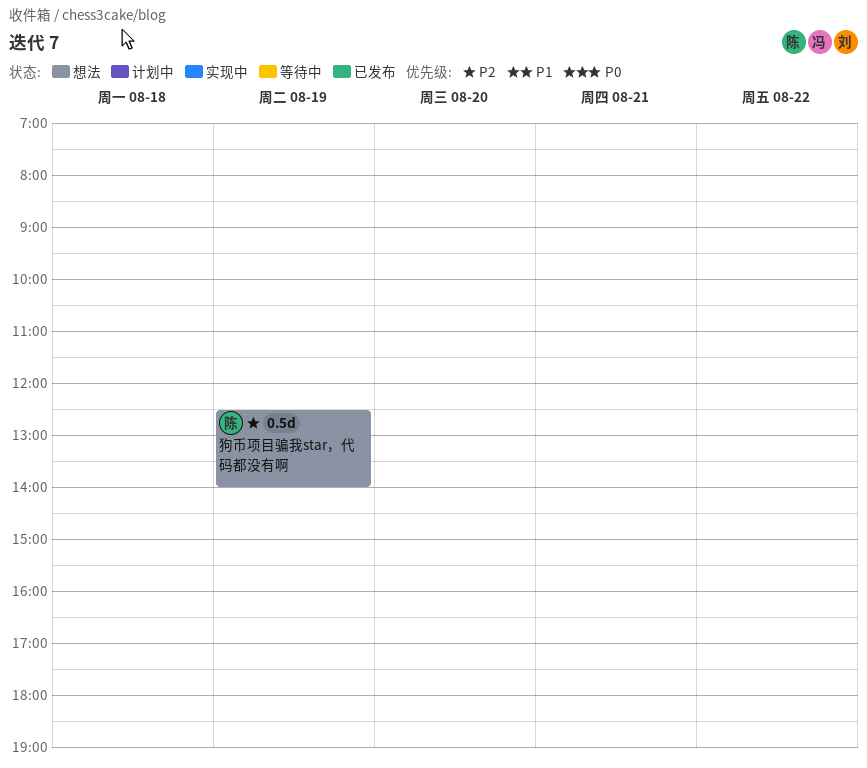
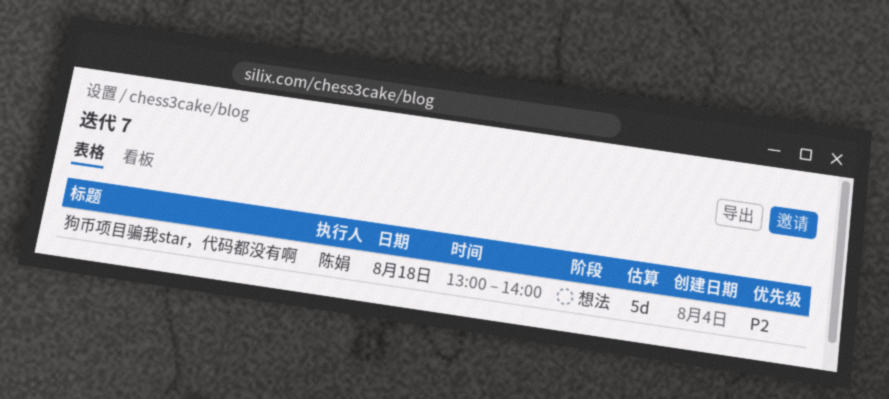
狗币项目骗我star，代码都没有啊, estimate: 0.5d -> 5d
狗币项目骗我star，代码都没有啊, day: Aug 19 -> Aug 18
狗币项目骗我star，代码都没有啊, begins: 12:30 -> 13:00

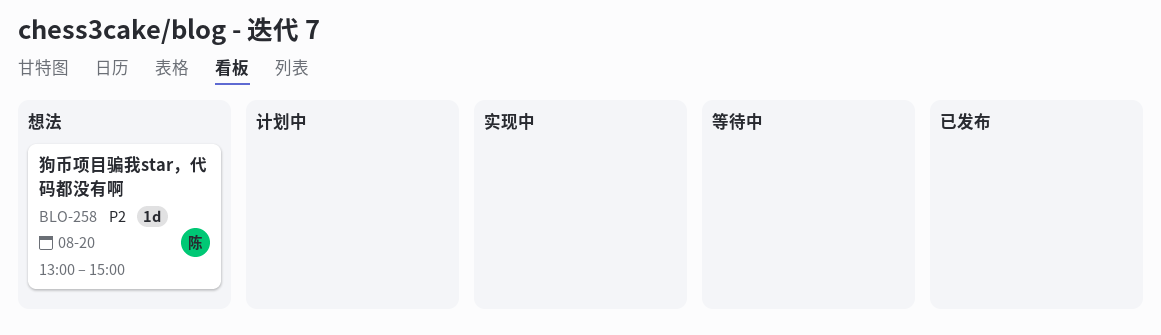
狗币项目骗我star，代码都没有啊, estimate: 5d -> 1d
狗币项目骗我star，代码都没有啊, day: Aug 18 -> Aug 20
狗币项目骗我star，代码都没有啊, ends: 14:00 -> 15:00

